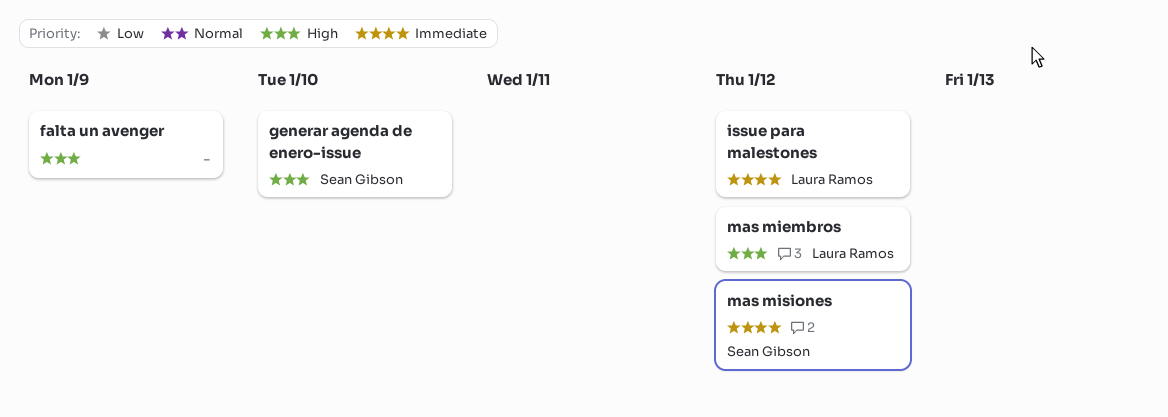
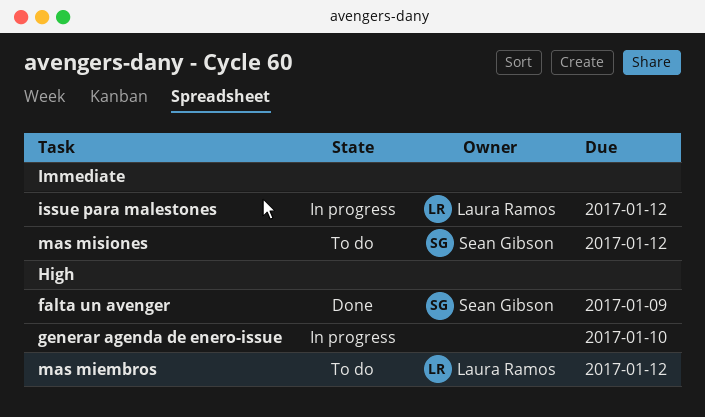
falta un avenger, owner: none -> Sean Gibson
generar agenda de enero-issue, owner: Sean Gibson -> none

